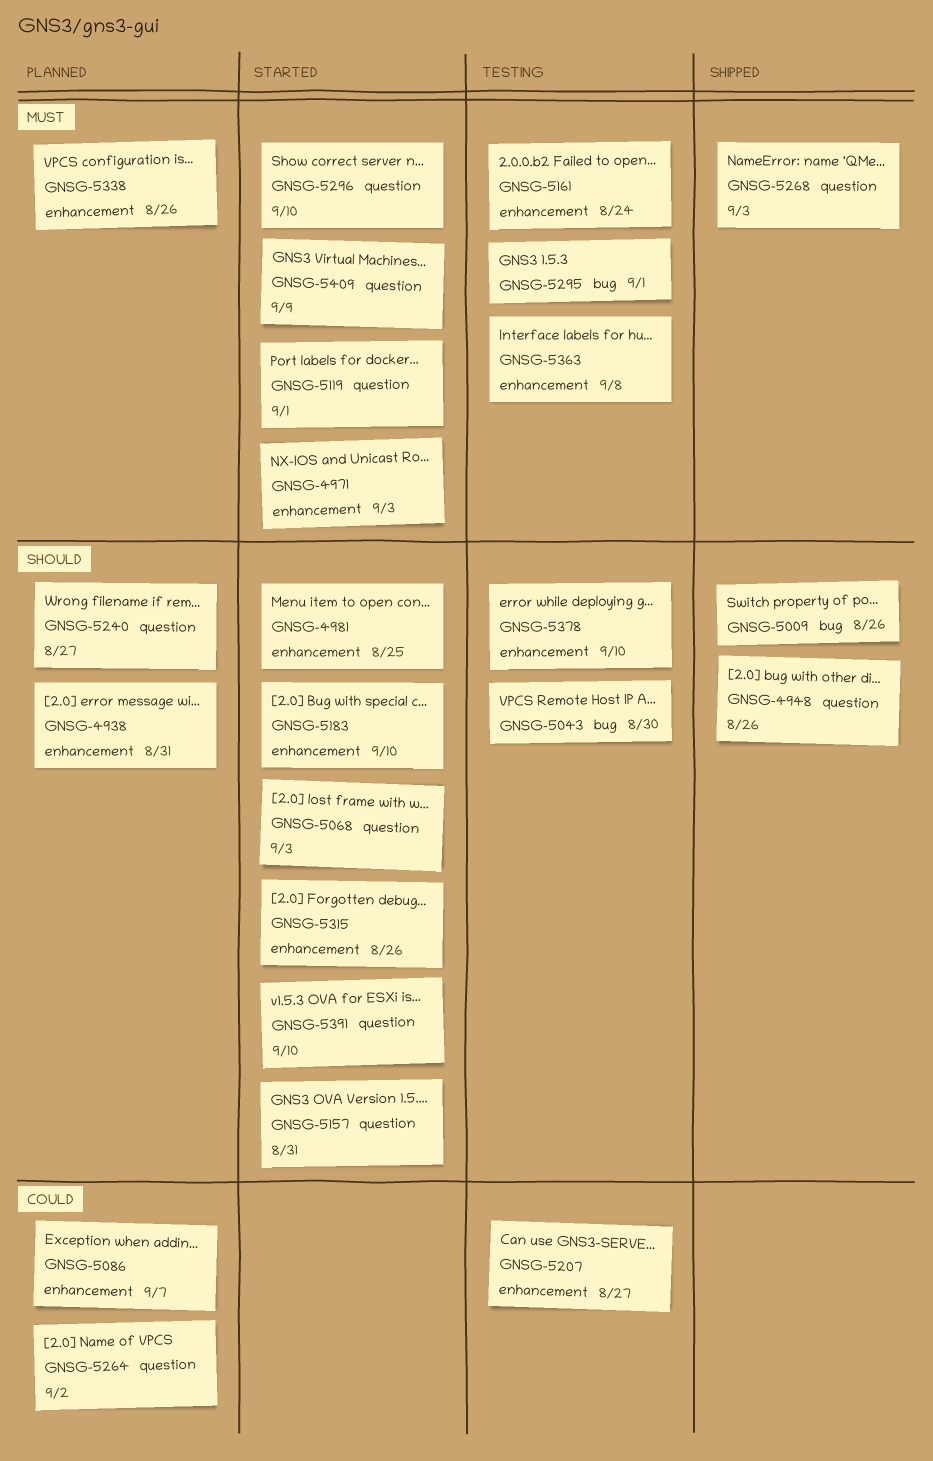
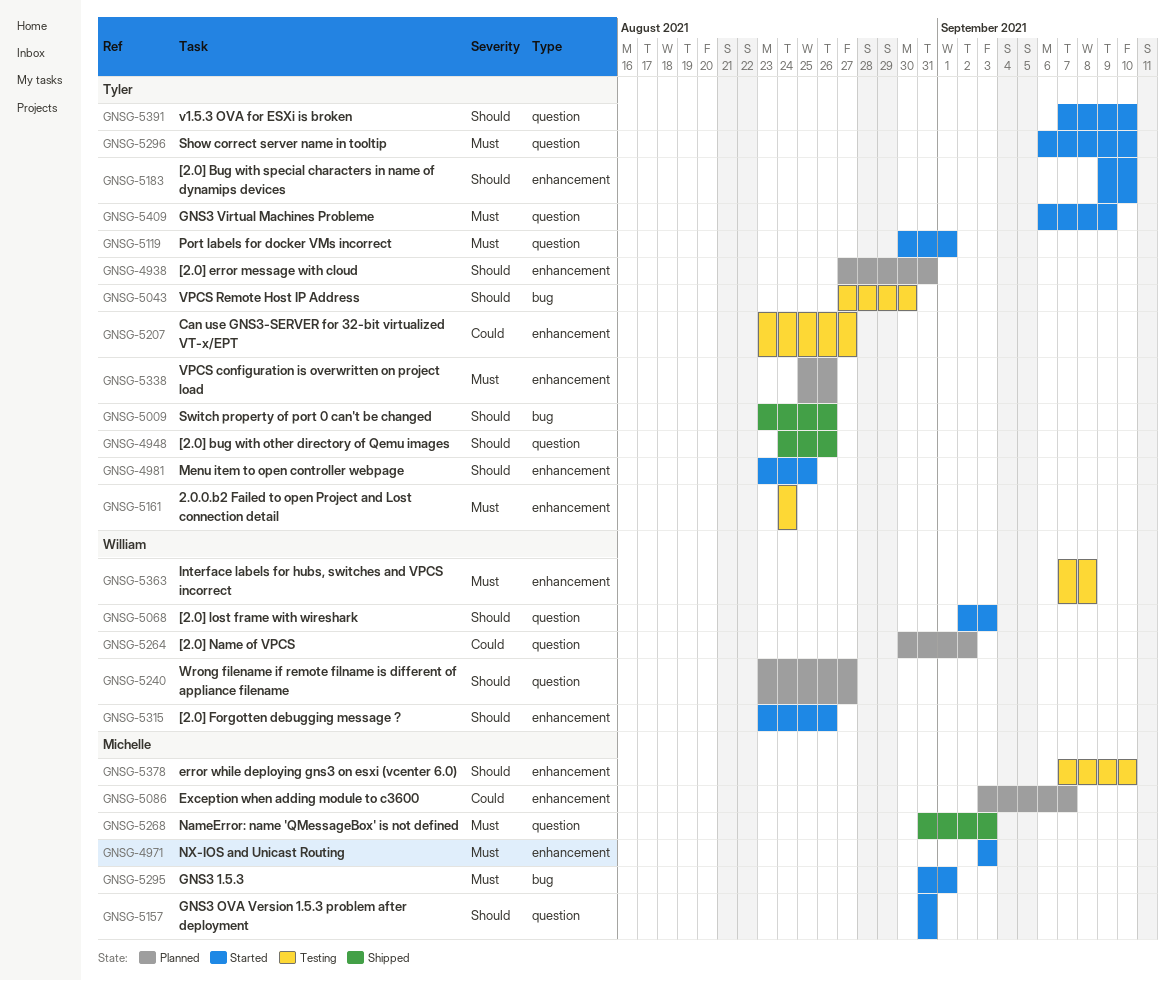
GNSG-5295, status: Testing -> Started

